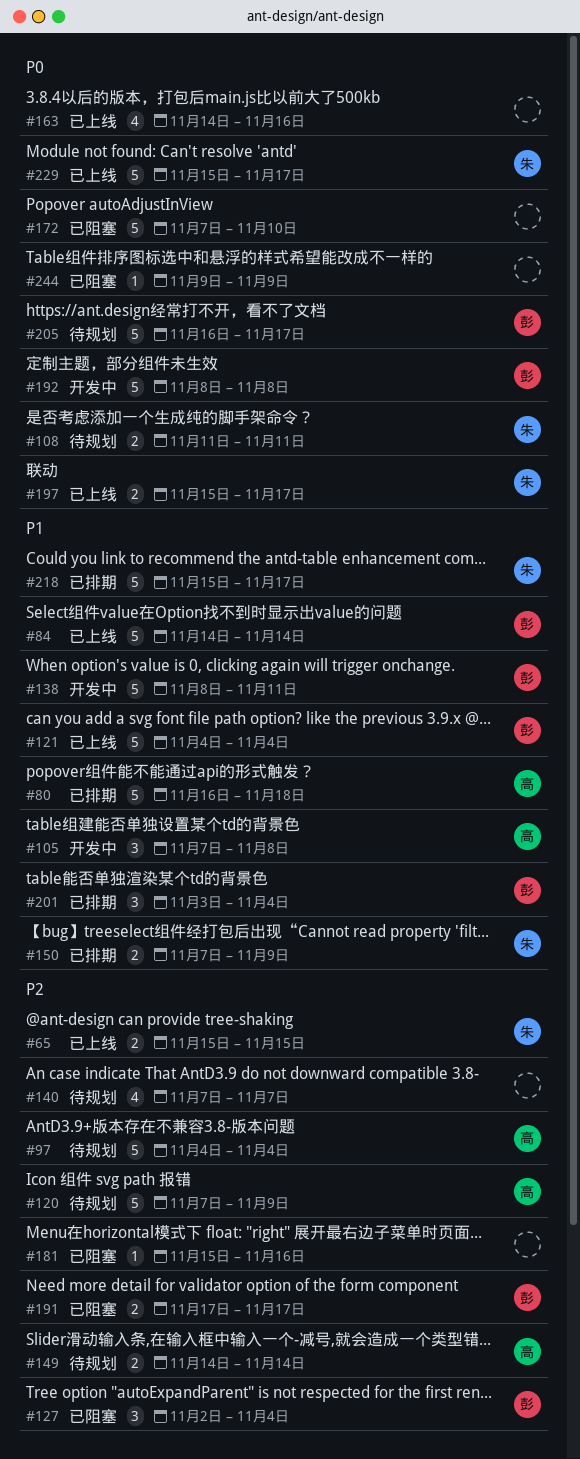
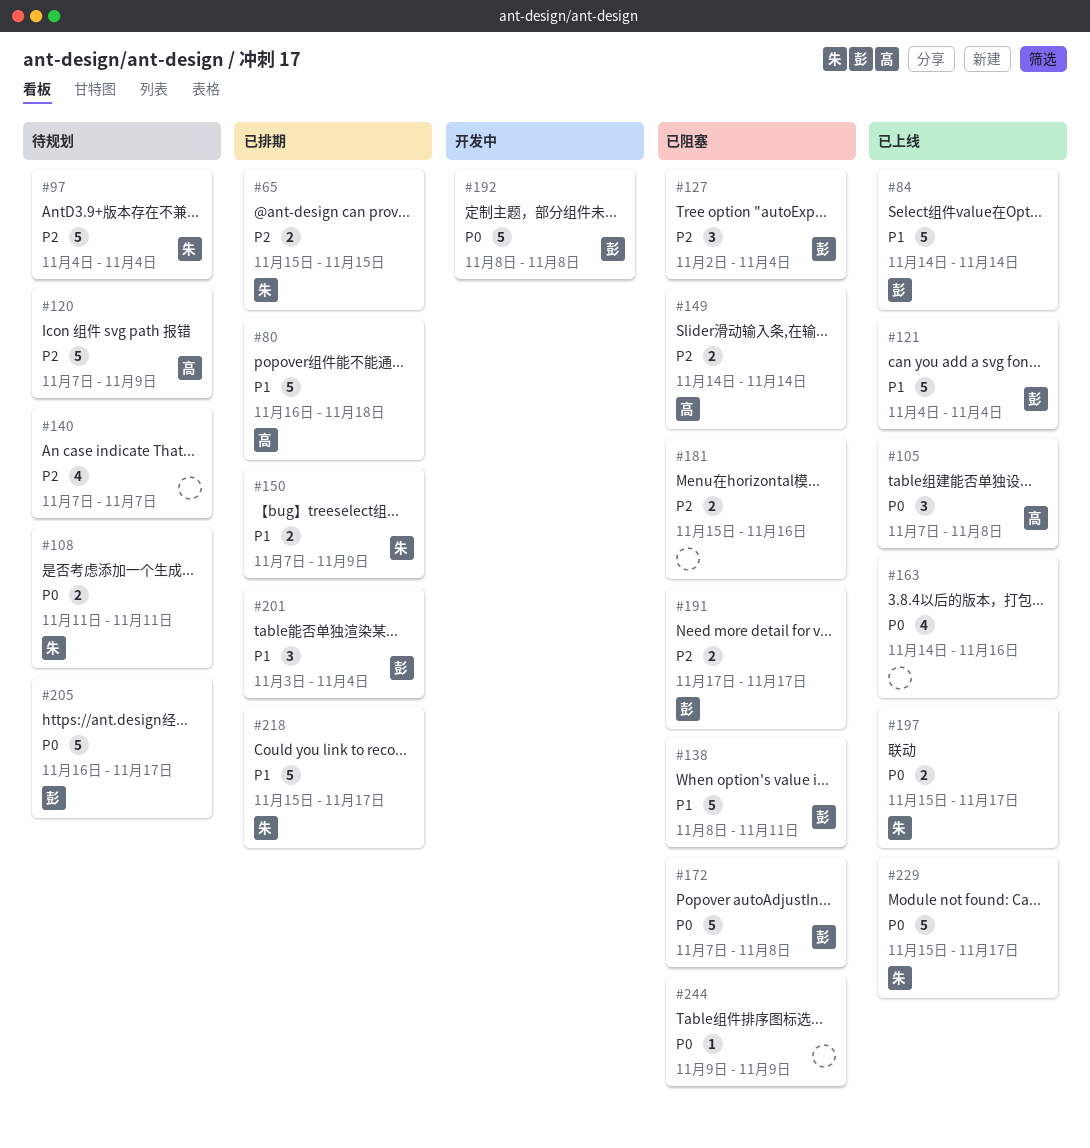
#65, status: 已上线 -> 已排期
#97, owner: 高 -> 朱
#105, status: 开发中 -> 已上线
#105, priority: P1 -> P0
#138, status: 开发中 -> 已阻塞
#149, status: 待规划 -> 已阻塞
#172, owner: none -> 彭
#172, due: Nov 10 -> Nov 8
#181, estimate: 1 -> 2

